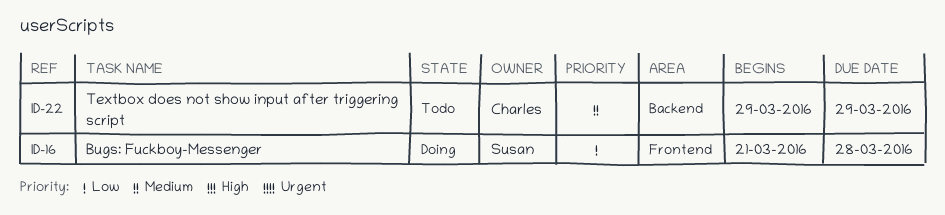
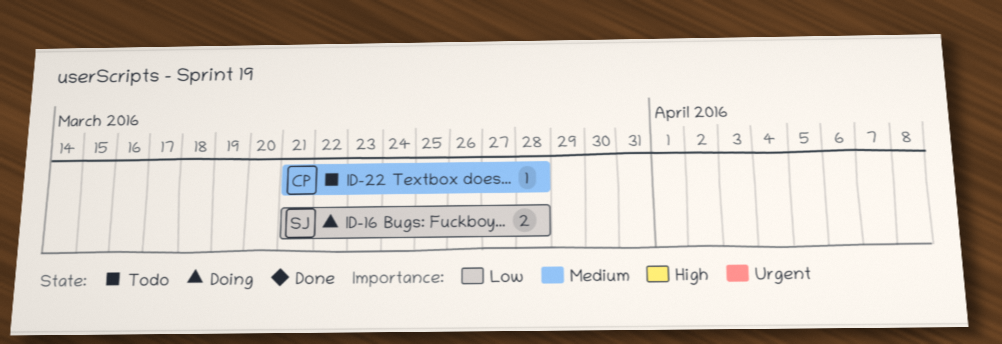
ID-22, start: Mar 29 -> Mar 21
ID-22, due: Mar 29 -> Mar 28

